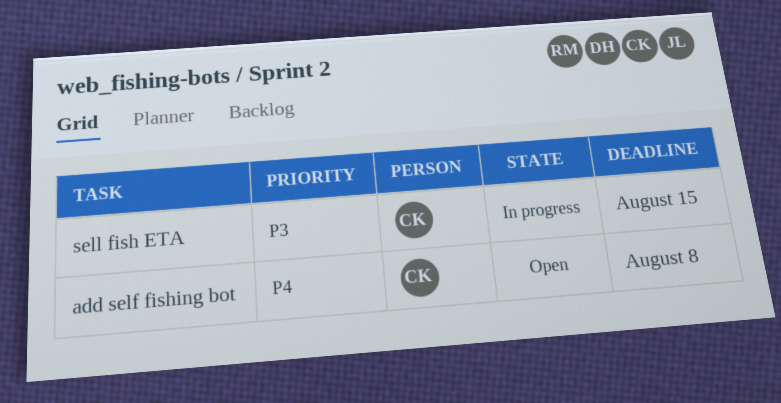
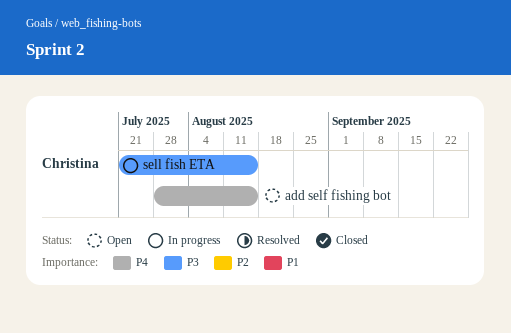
add self fishing bot, due: Aug 8 -> Aug 15

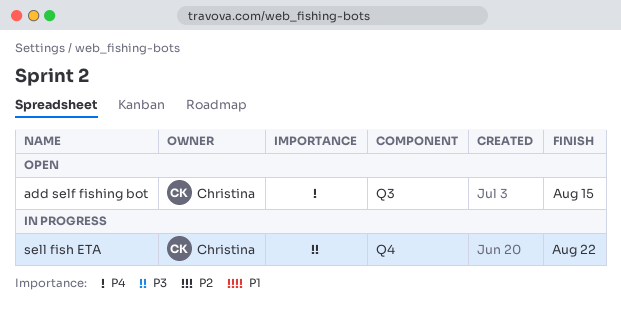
sell fish ETA, due: Aug 15 -> Aug 22

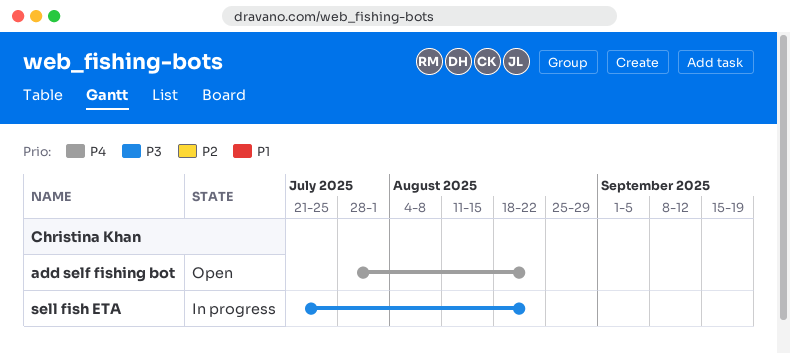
add self fishing bot, due: Aug 15 -> Aug 22

